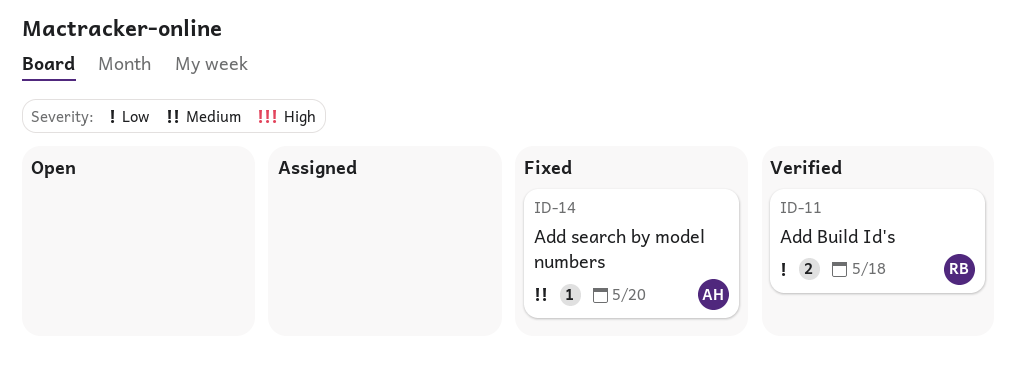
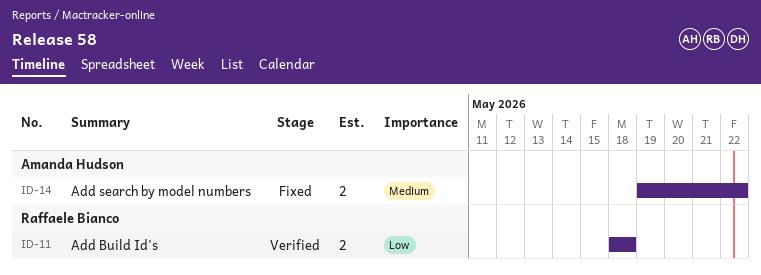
ID-14, estimate: 1 -> 2
ID-14, due: May 20 -> May 22

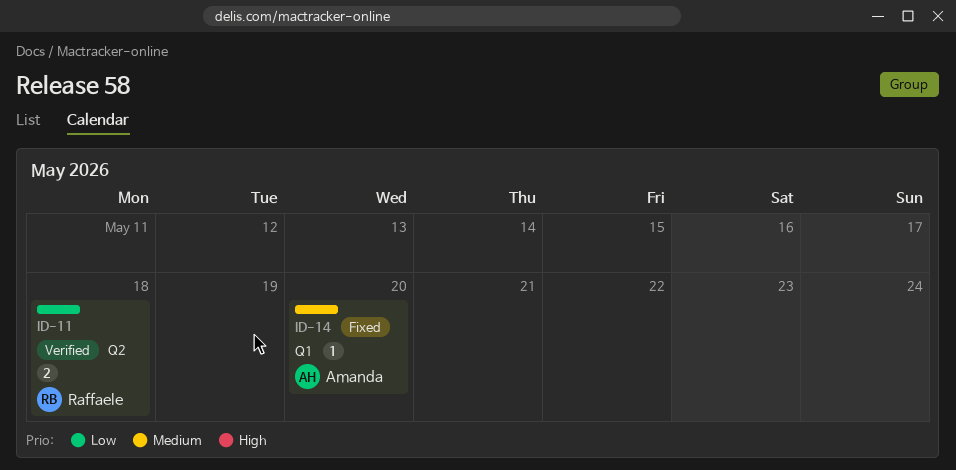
ID-14, estimate: 2 -> 1
ID-14, due: May 22 -> May 20

